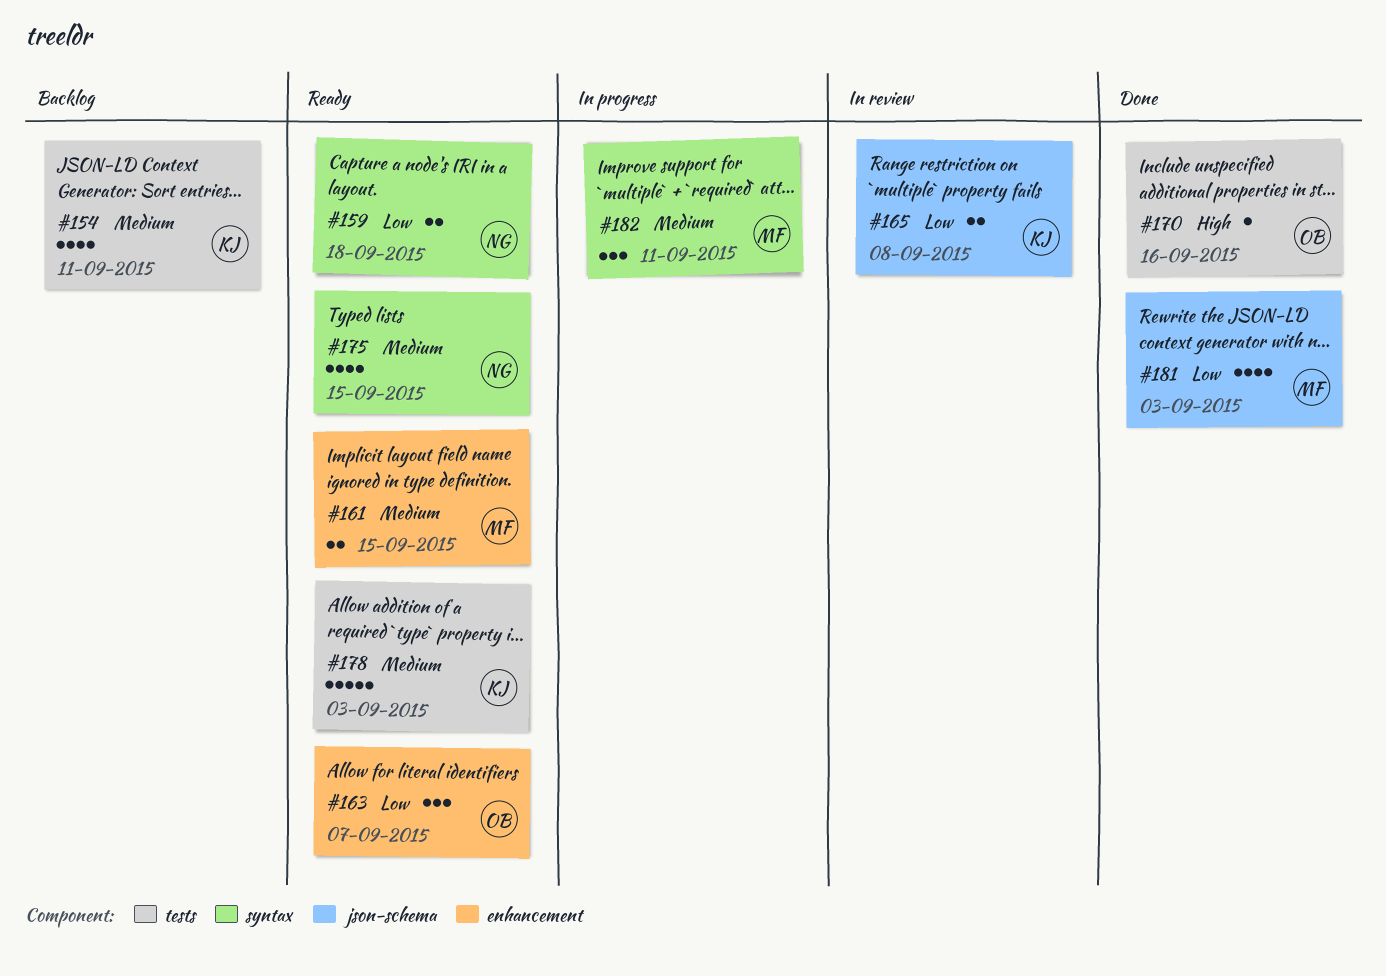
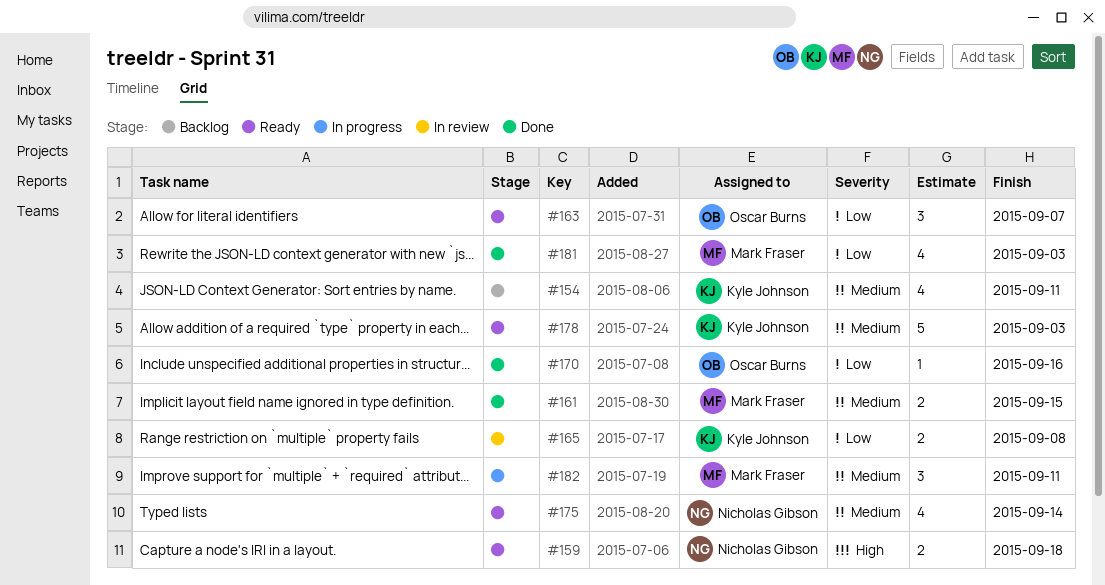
#159, priority: Low -> High
#161, status: Ready -> Done
#170, priority: High -> Low
#175, due: Sep 15 -> Sep 14

